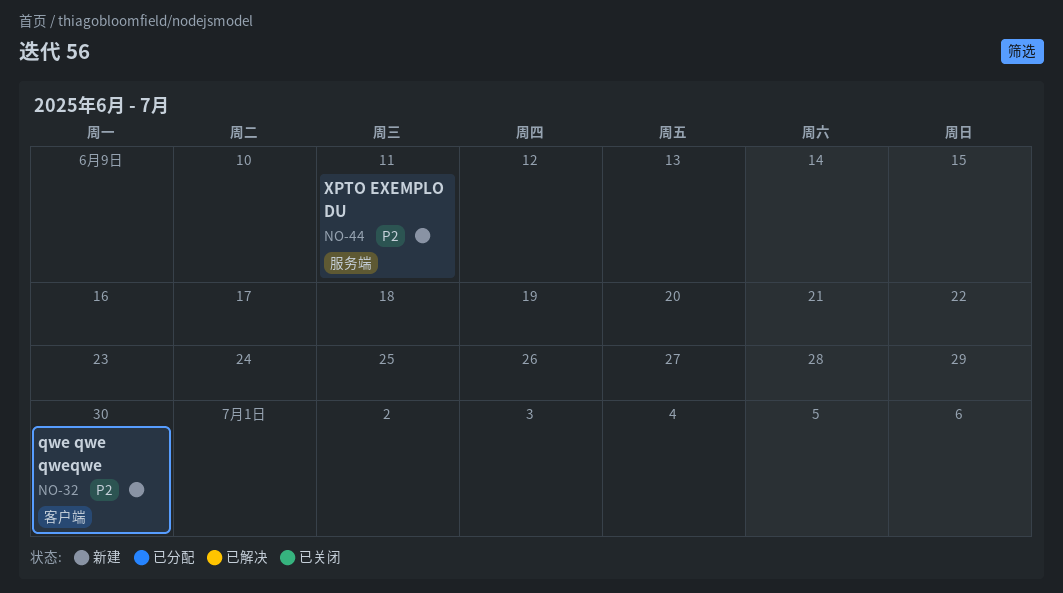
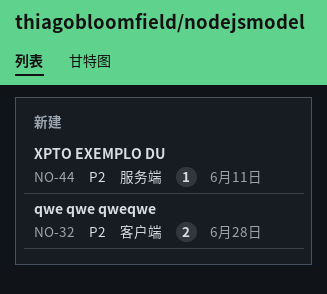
NO-32, due: Jun 30 -> Jun 28

